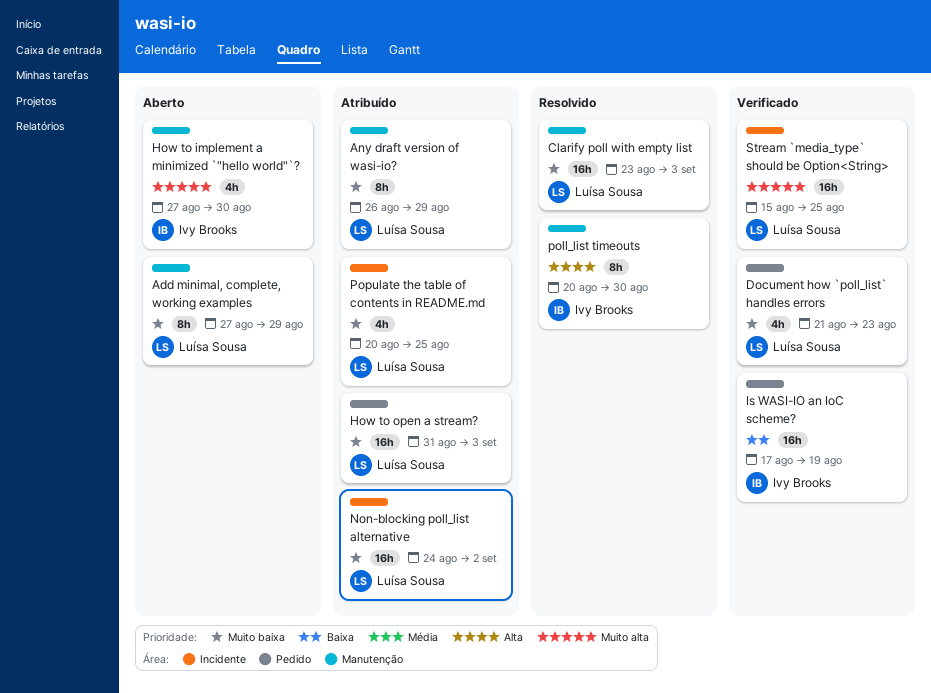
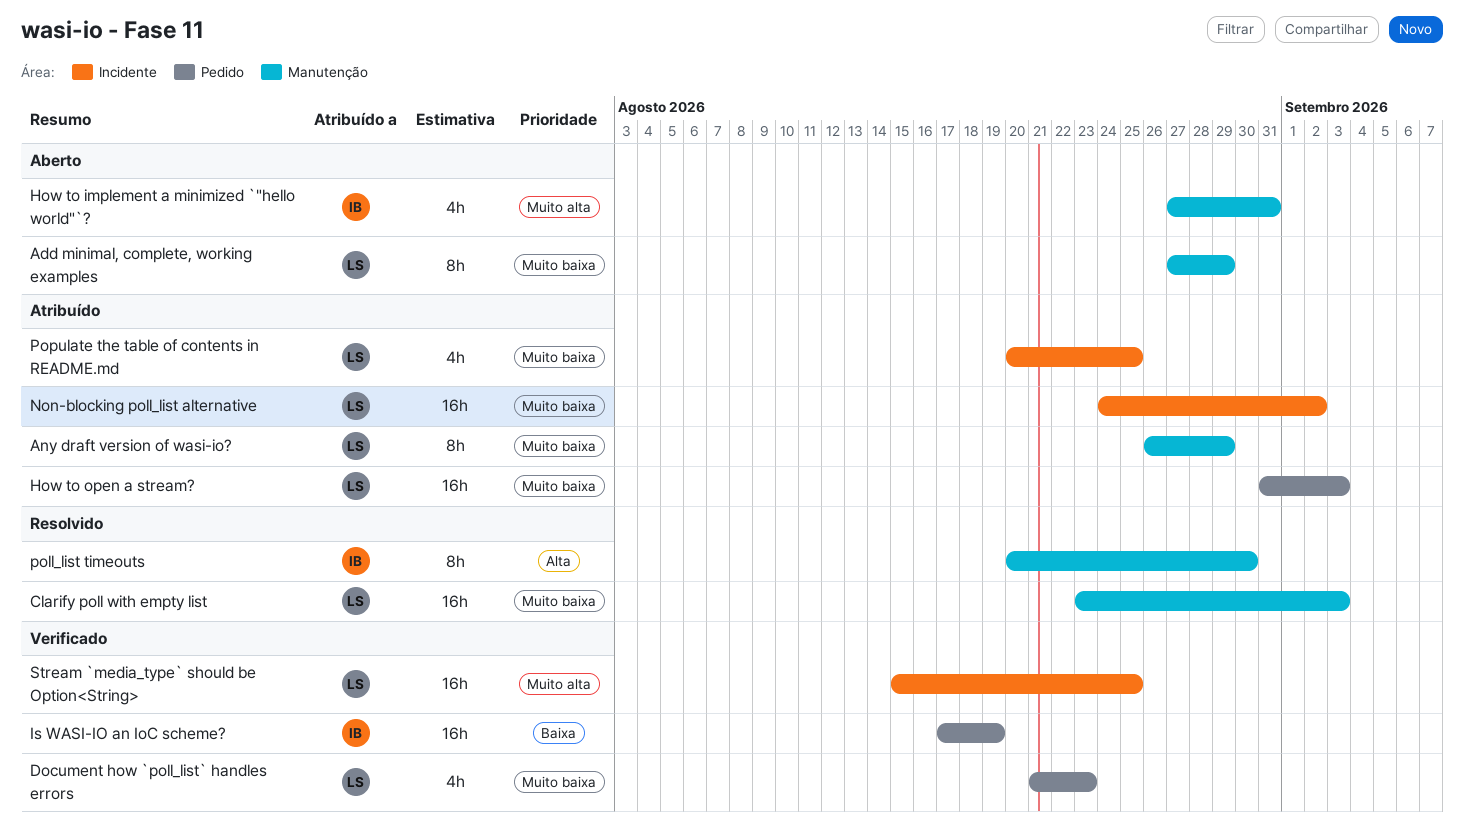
How to implement a minimized `"hello world"`?, due: Aug 30 -> Aug 31

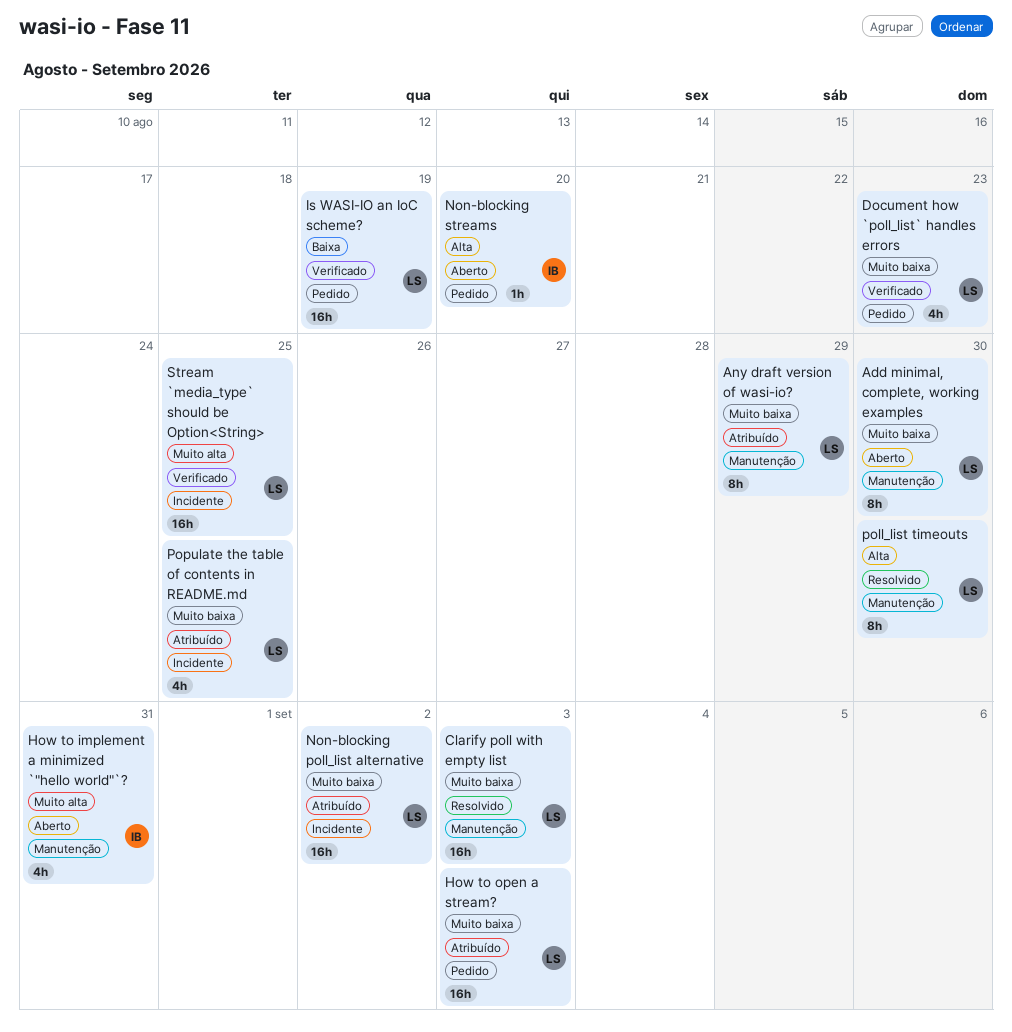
Add minimal, complete, working examples, due: Aug 29 -> Aug 30
Is WASI-IO an IoC scheme?, owner: IB -> LS
Non-blocking streams: none -> present
poll_list timeouts, owner: IB -> LS

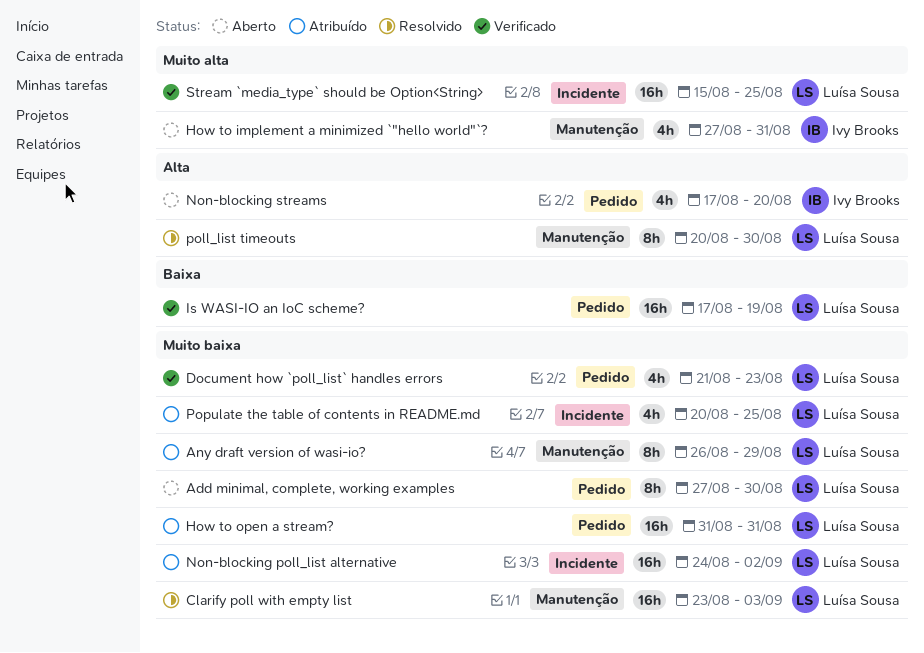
Add minimal, complete, working examples, label: Manutenção -> Pedido
How to open a stream?, due: Sep 3 -> Aug 31
Non-blocking streams, estimate: 1h -> 4h

